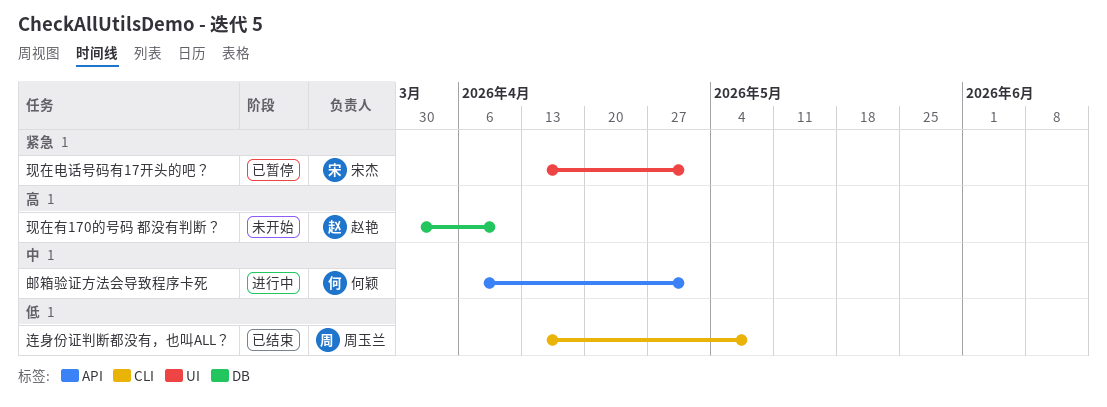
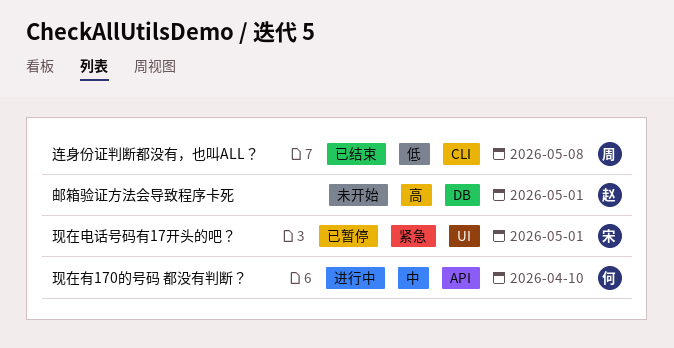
现在有170的号码 都没有判断？, status: 未开始 -> 进行中
现在有170的号码 都没有判断？, owner: 赵艳 -> 何颖
现在有170的号码 都没有判断？, priority: 高 -> 中
现在有170的号码 都没有判断？, label: DB -> API
邮箱验证方法会导致程序卡死, status: 进行中 -> 未开始
邮箱验证方法会导致程序卡死, owner: 何颖 -> 赵艳
邮箱验证方法会导致程序卡死, priority: 中 -> 高
邮箱验证方法会导致程序卡死, label: API -> DB

